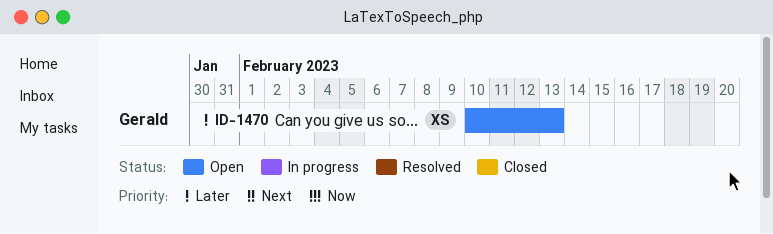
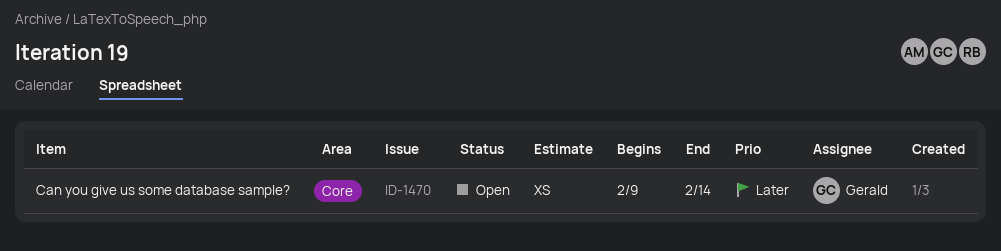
ID-1470, start: Feb 10 -> Feb 9
ID-1470, due: Feb 13 -> Feb 14

